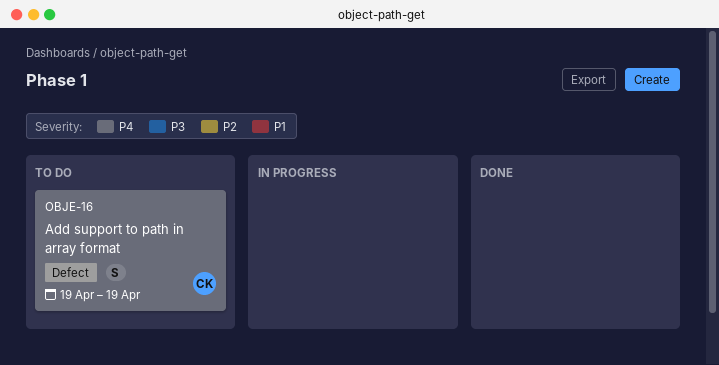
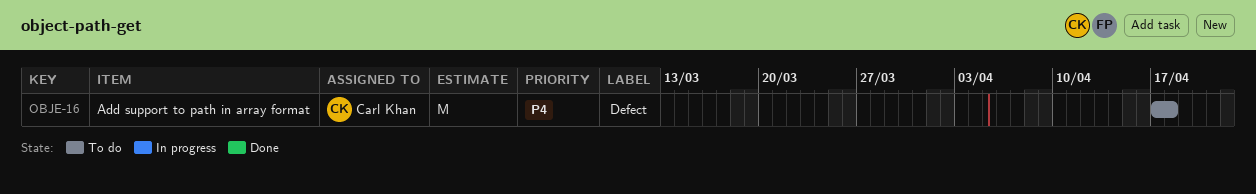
OBJE-16, estimate: S -> M
OBJE-16, start: Apr 19 -> Apr 17
OBJE-16, due: Apr 19 -> Apr 18

